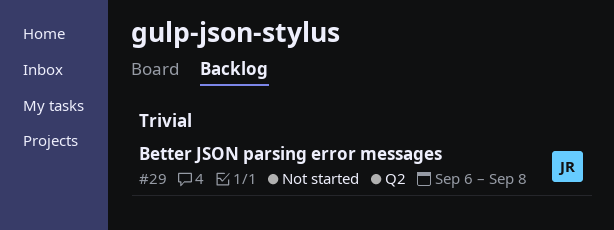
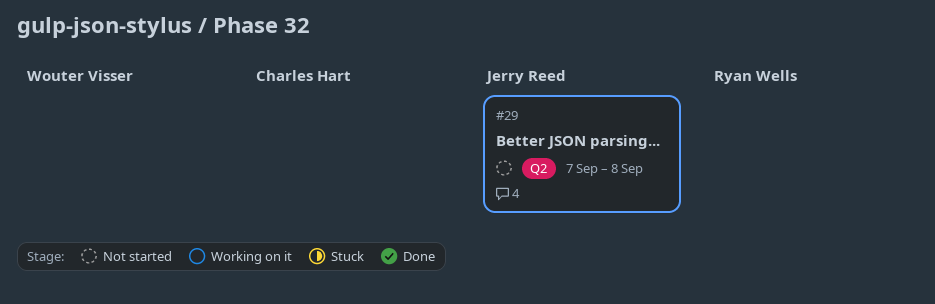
#29, start: Sep 6 -> Sep 7

